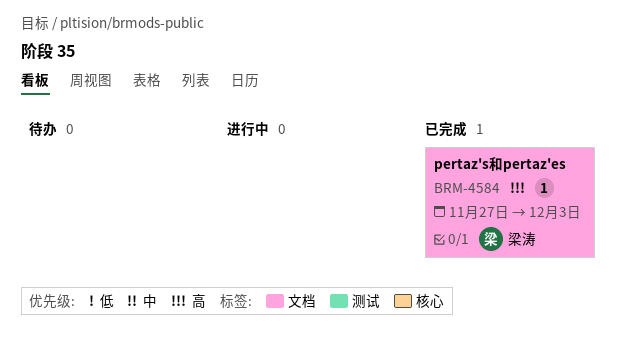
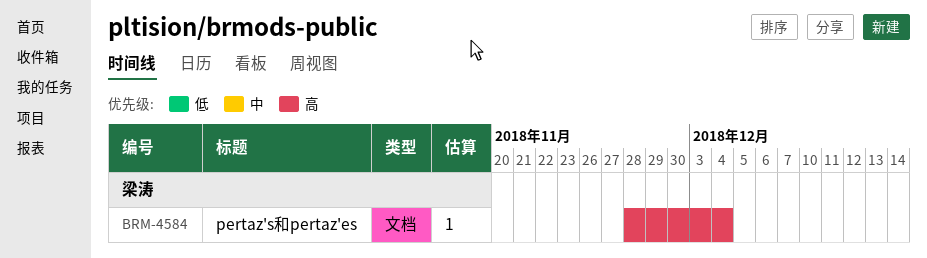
BRM-4584, start: Nov 27 -> Nov 28
BRM-4584, due: Dec 3 -> Dec 4

